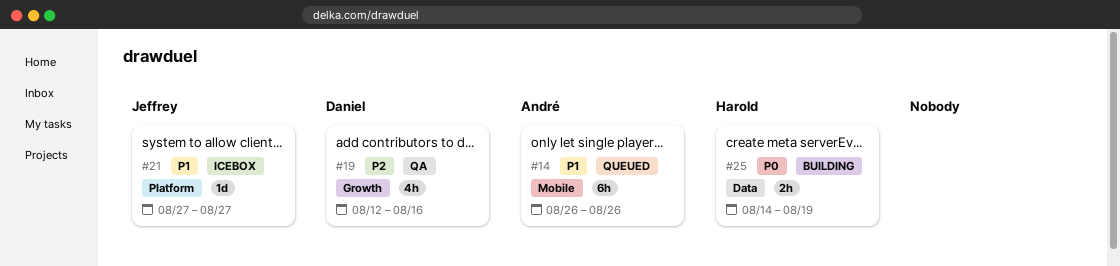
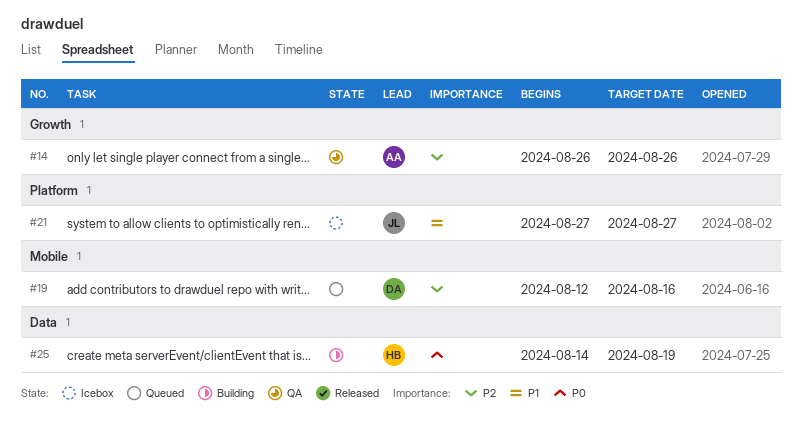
#14, status: Queued -> QA
#14, priority: P1 -> P2
#14, label: Mobile -> Growth
#19, status: QA -> Queued
#19, label: Growth -> Mobile

